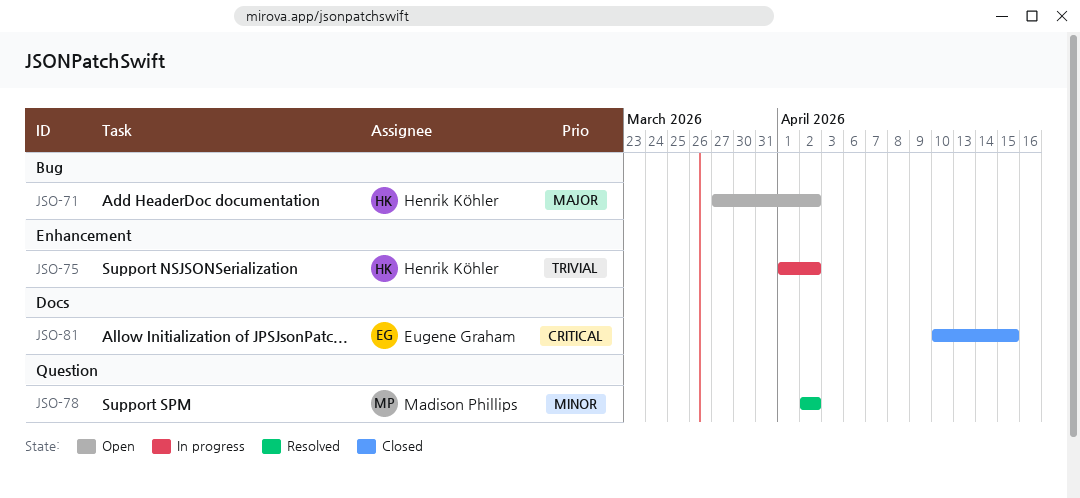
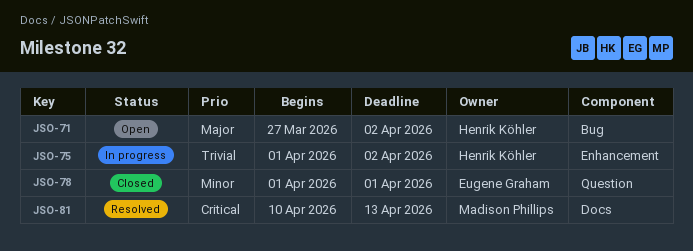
JSO-78, status: Resolved -> Closed
JSO-78, owner: Madison Phillips -> Eugene Graham
JSO-78, start: Apr 2 -> Apr 1
JSO-78, due: Apr 2 -> Apr 1
JSO-81, status: Closed -> Resolved
JSO-81, owner: Eugene Graham -> Madison Phillips
JSO-81, due: Apr 15 -> Apr 13

